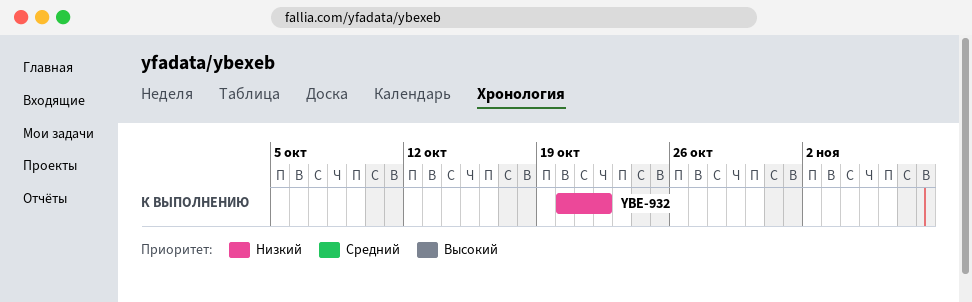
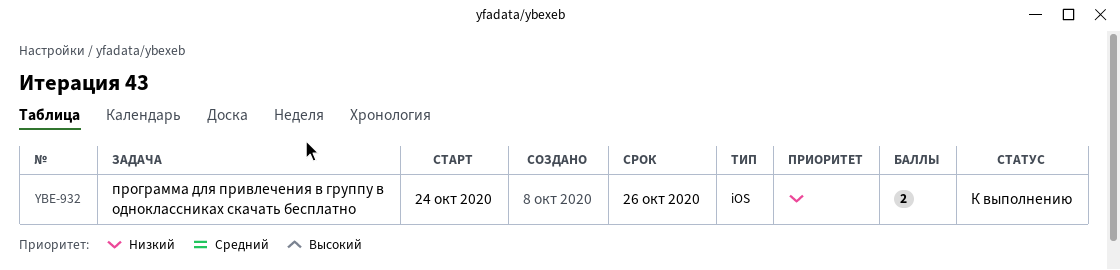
YBE-932, start: Oct 20 -> Oct 24
YBE-932, due: Oct 22 -> Oct 26

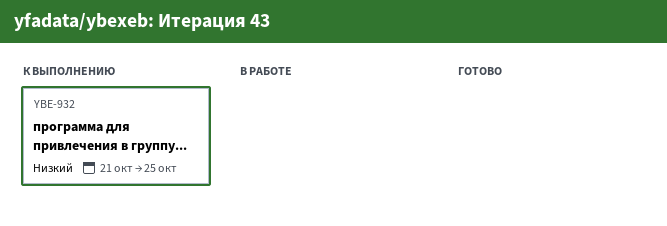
YBE-932, start: Oct 24 -> Oct 21
YBE-932, due: Oct 26 -> Oct 25

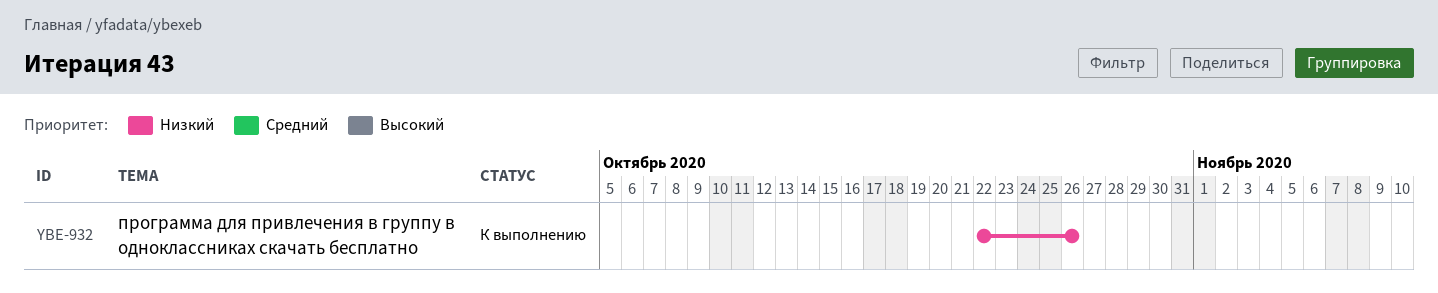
YBE-932, start: Oct 21 -> Oct 22
YBE-932, due: Oct 25 -> Oct 26

